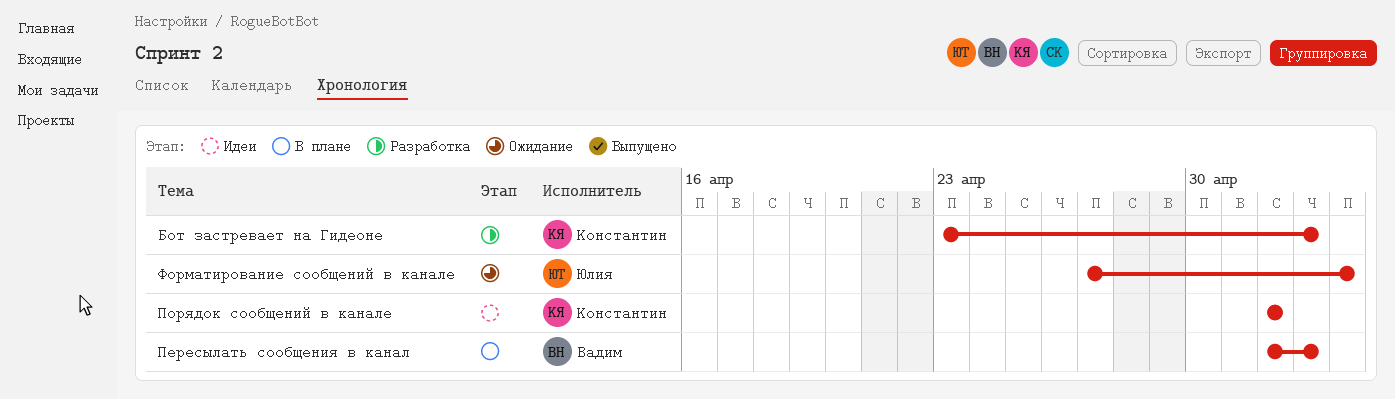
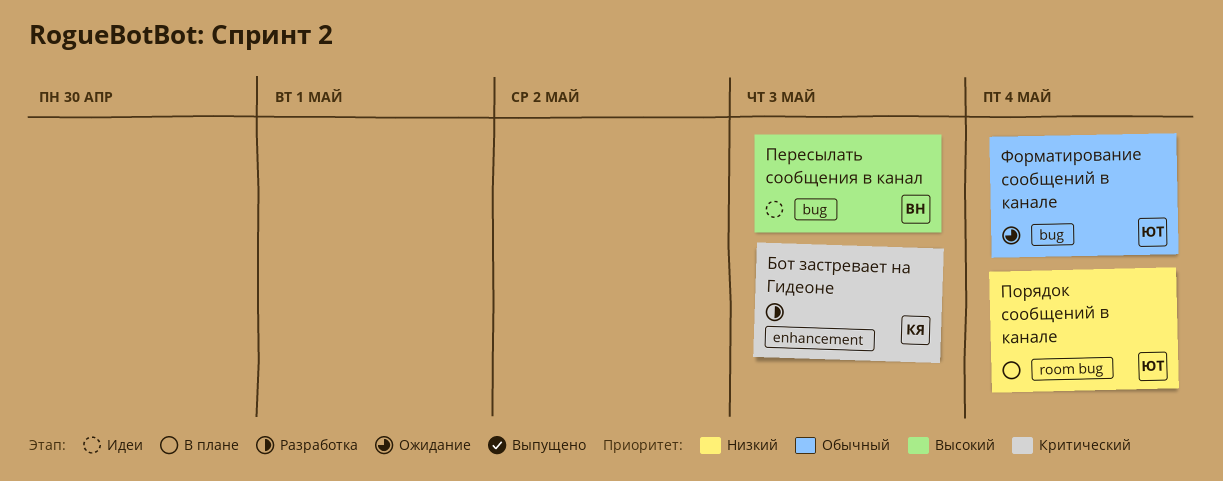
Пересылать сообщения в канал, status: В плане -> Идеи
Порядок сообщений в канале, status: Идеи -> В плане
Порядок сообщений в канале, owner: Константин -> Юлия
Порядок сообщений в канале, due: May 2 -> May 4

